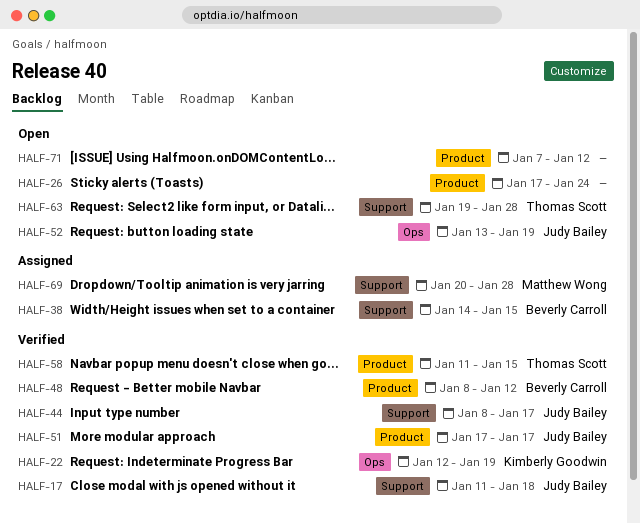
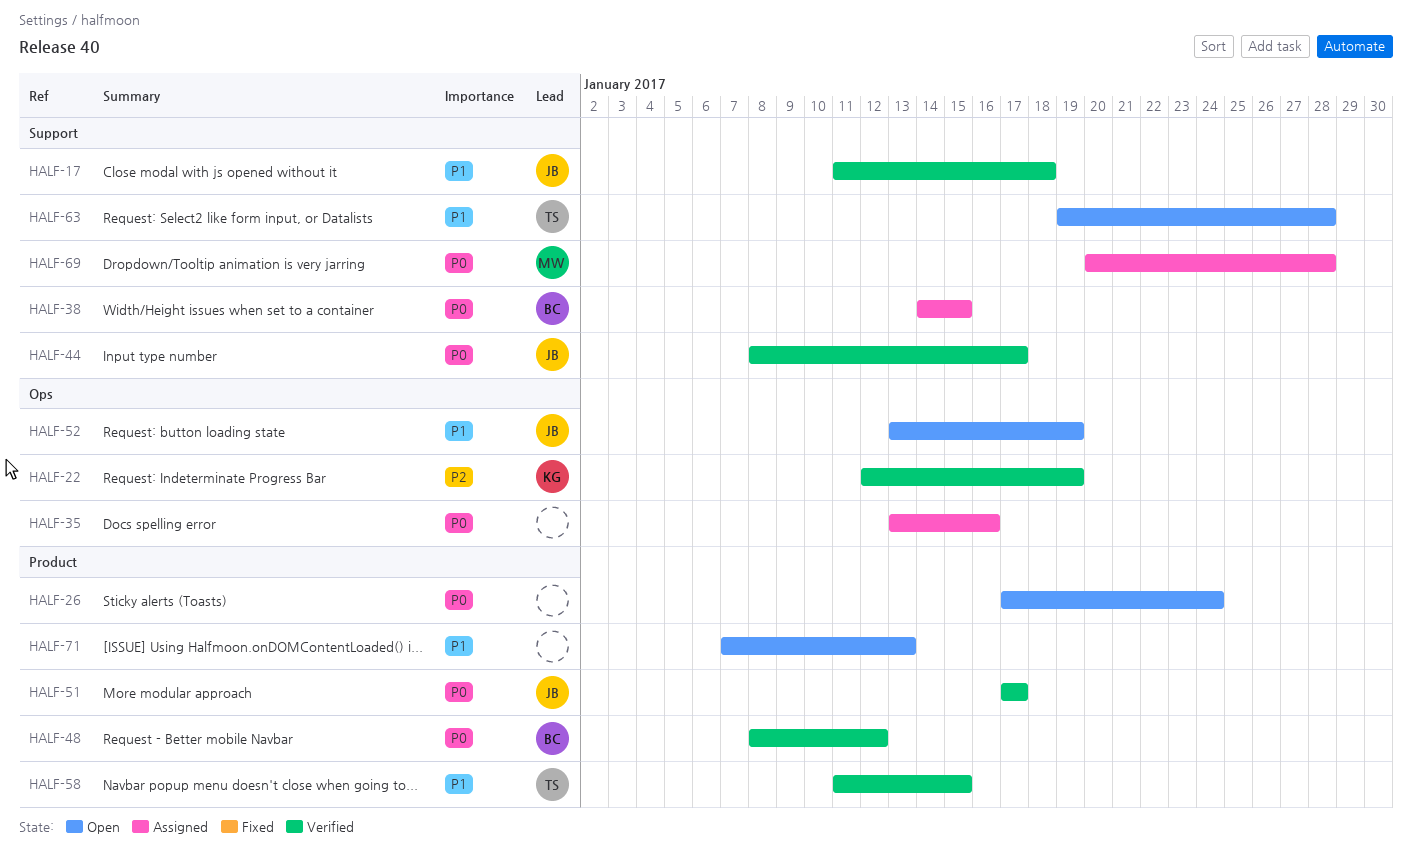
HALF-35: none -> present
HALF-71, due: Jan 12 -> Jan 13

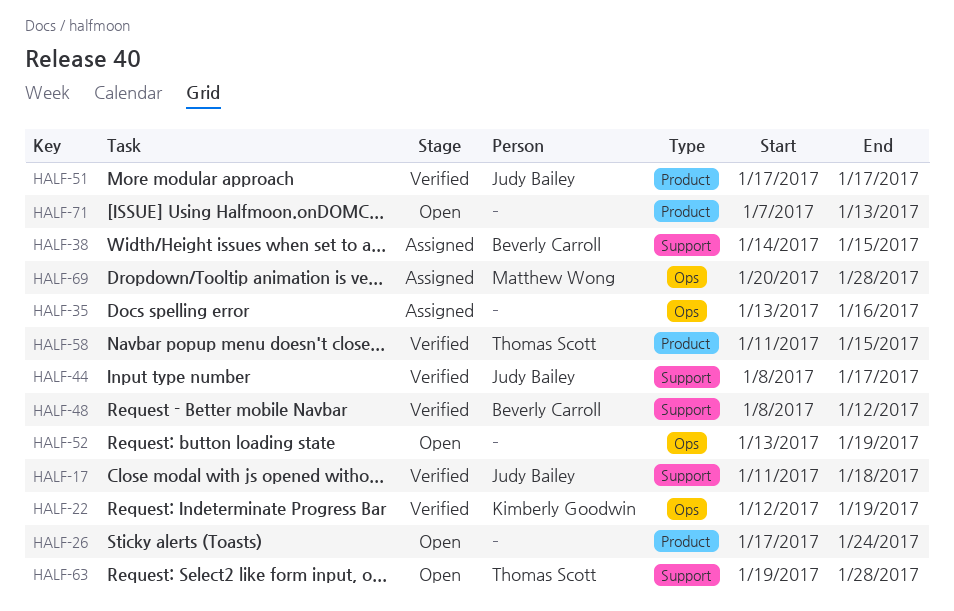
HALF-48, label: Product -> Support
HALF-52, owner: Judy Bailey -> none
HALF-69, label: Support -> Ops

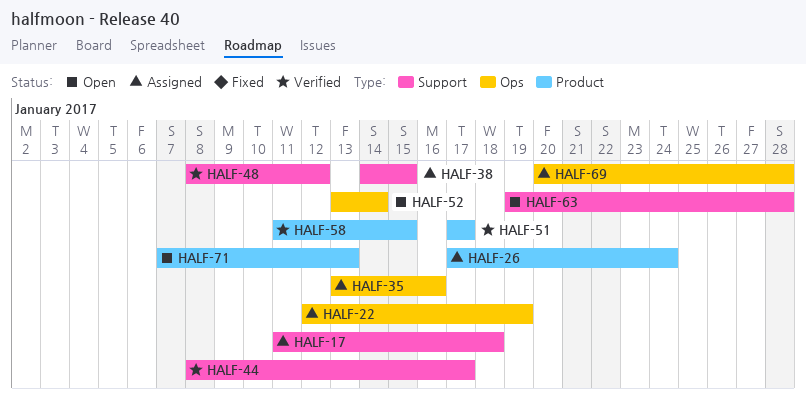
HALF-17, status: Verified -> Assigned
HALF-22, status: Verified -> Assigned
HALF-26, status: Open -> Assigned
HALF-52, due: Jan 19 -> Jan 14

